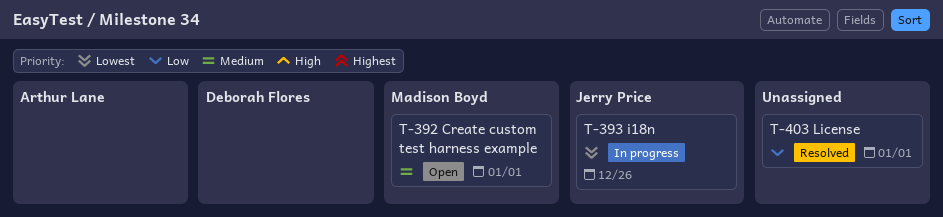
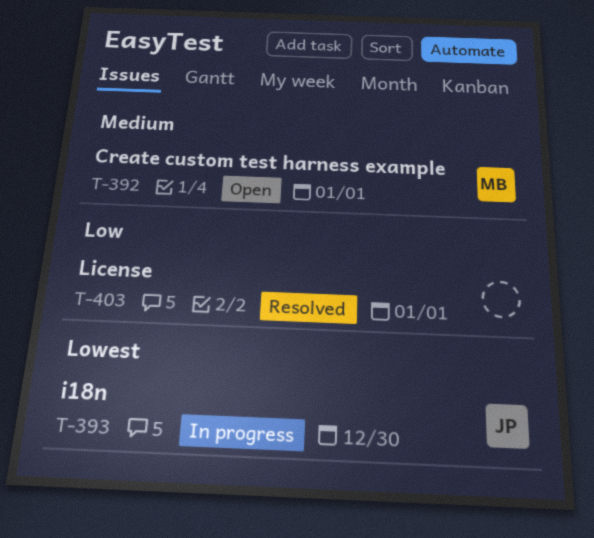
T-393, due: Dec 26 -> Dec 30

